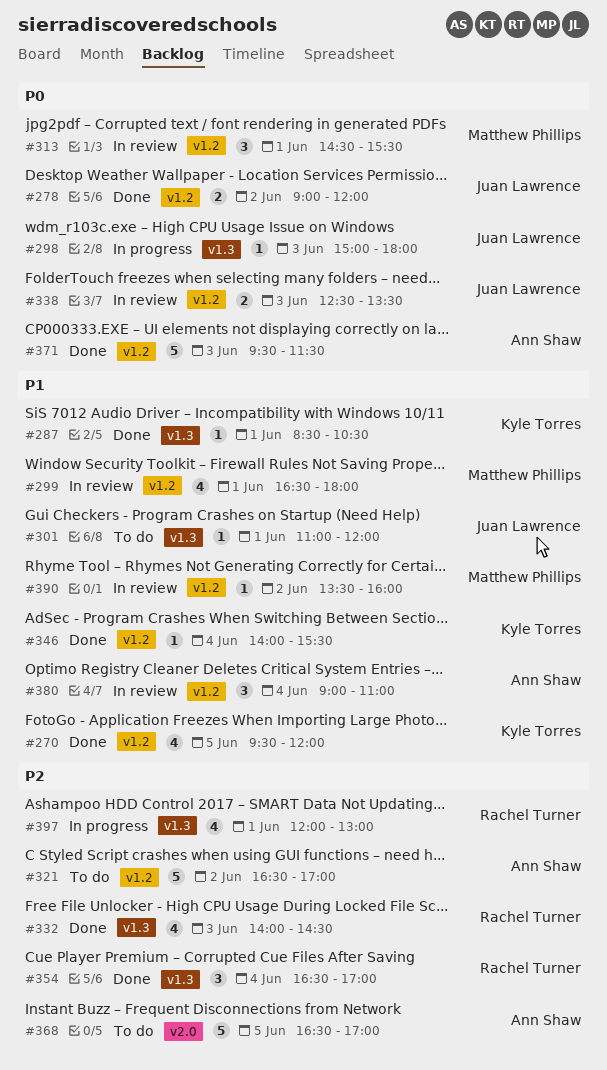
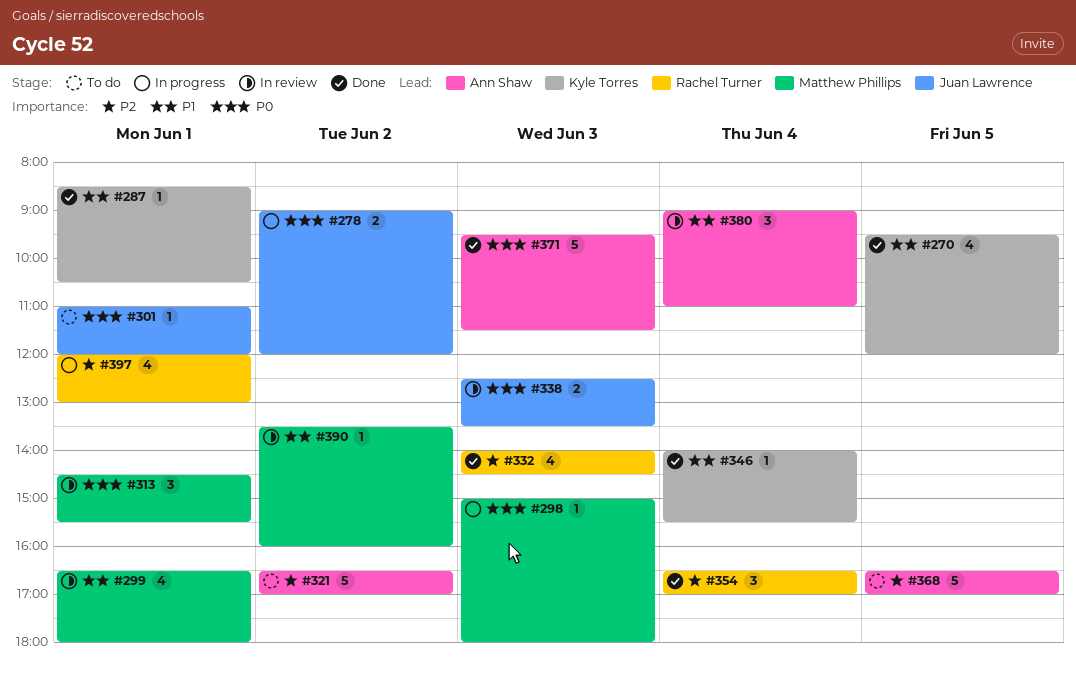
#278, status: Done -> In progress
#298, owner: Juan Lawrence -> Matthew Phillips
#301, priority: P1 -> P0

